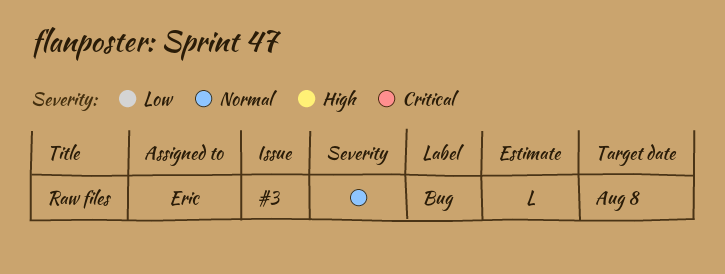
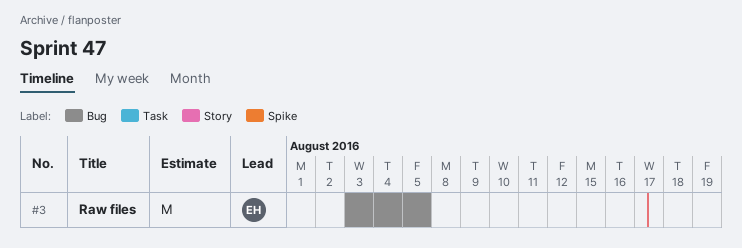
#3, estimate: L -> M
#3, due: Aug 8 -> Aug 5

